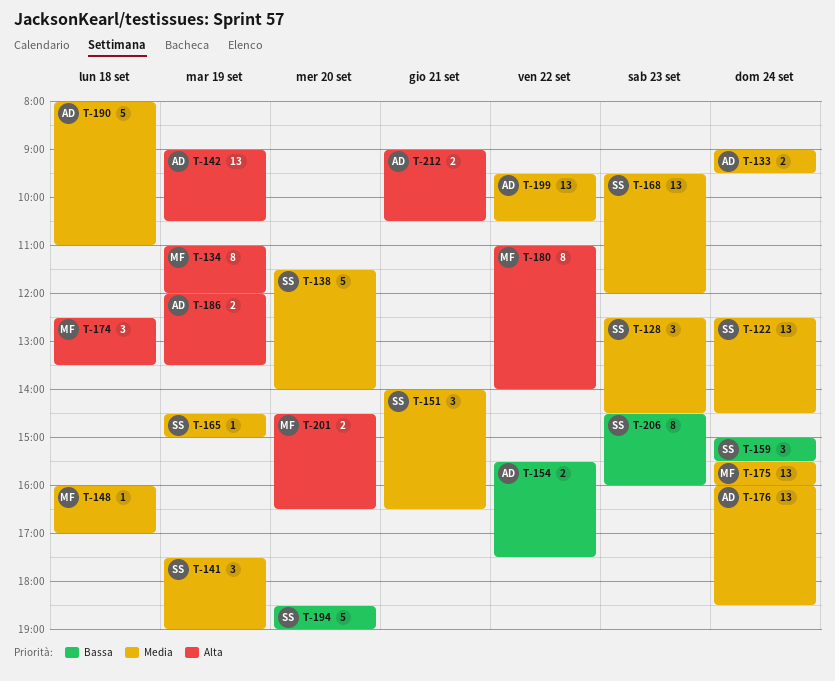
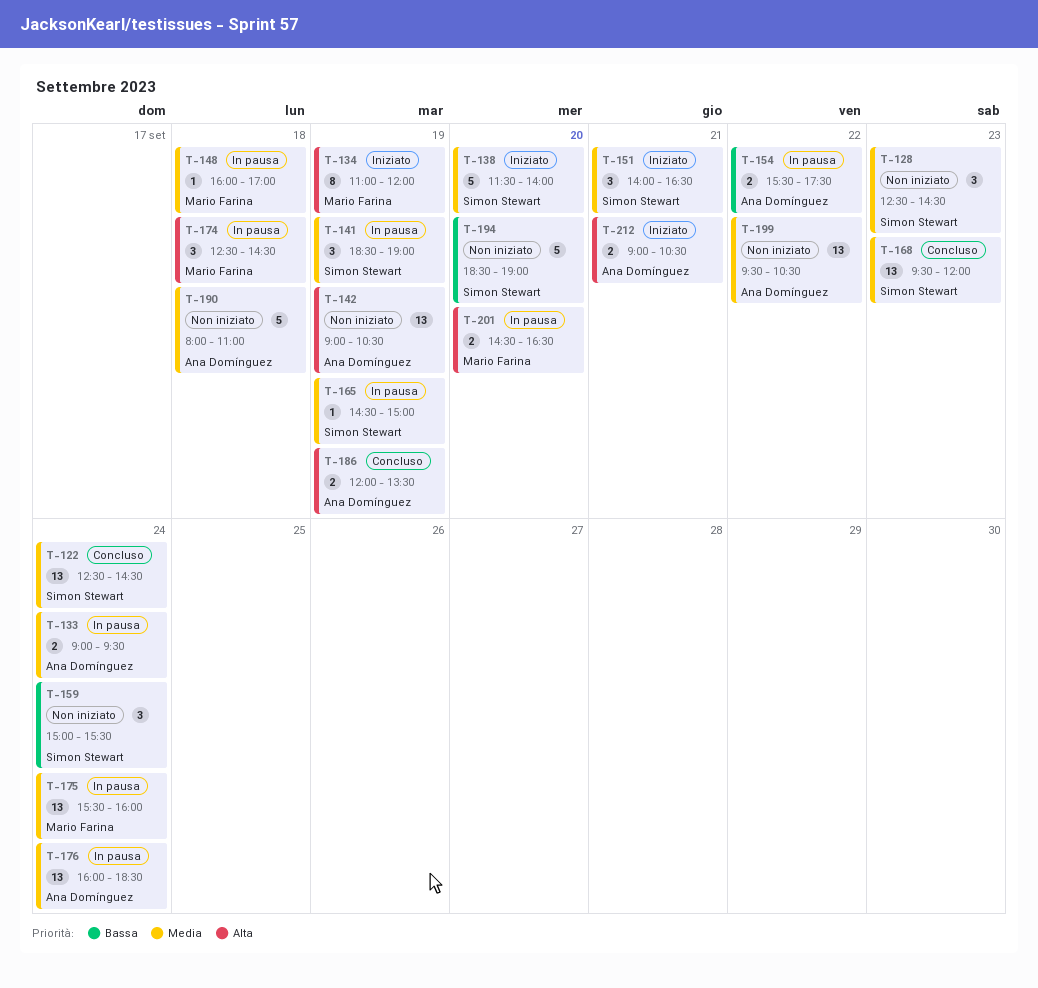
T-141, begins: 17:30 -> 18:30
T-174, ends: 13:30 -> 14:30
T-180: present -> none
T-206: present -> none

